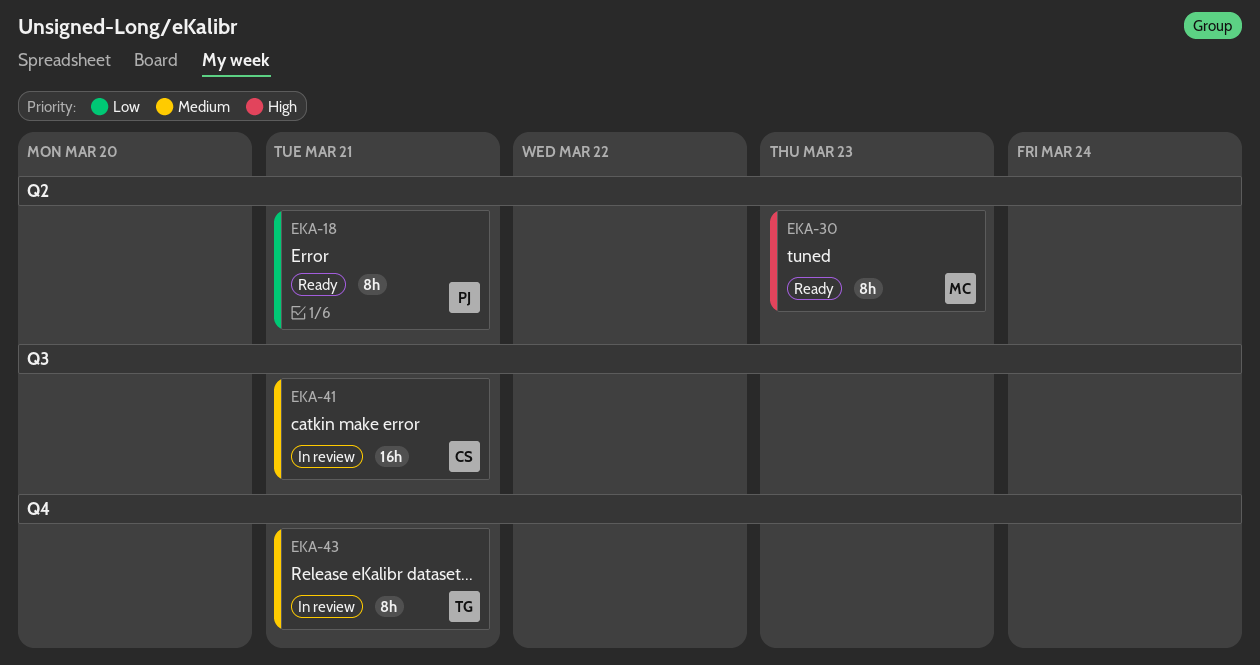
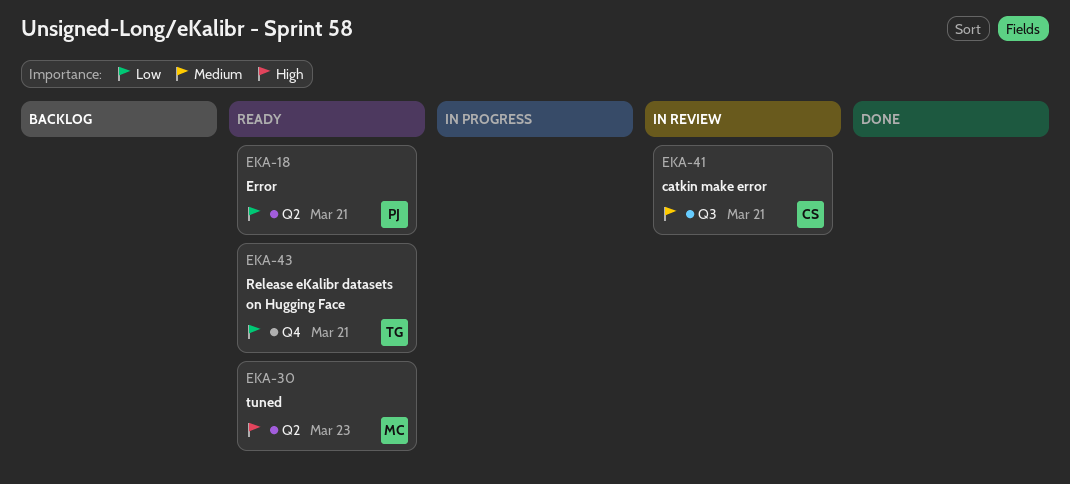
EKA-43, status: In review -> Ready
EKA-43, priority: Medium -> Low

